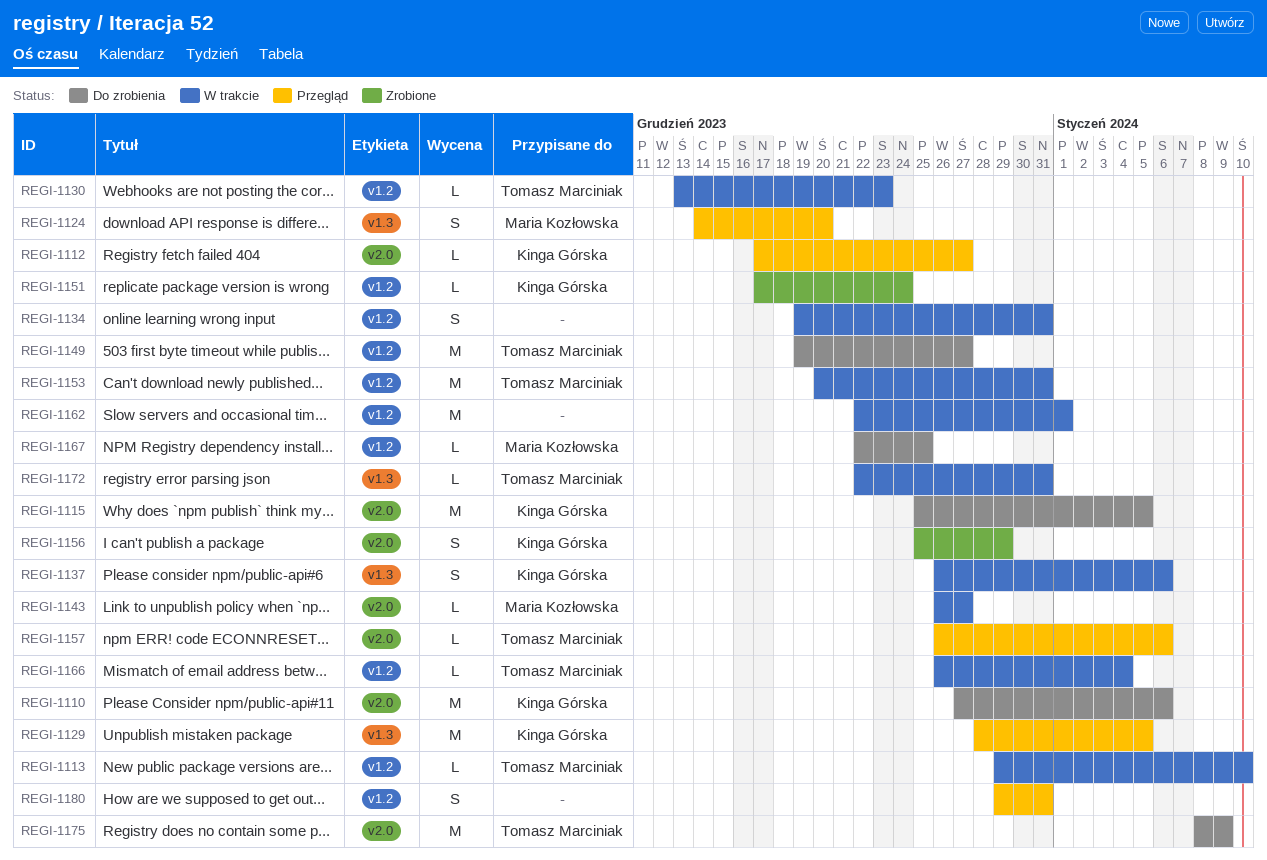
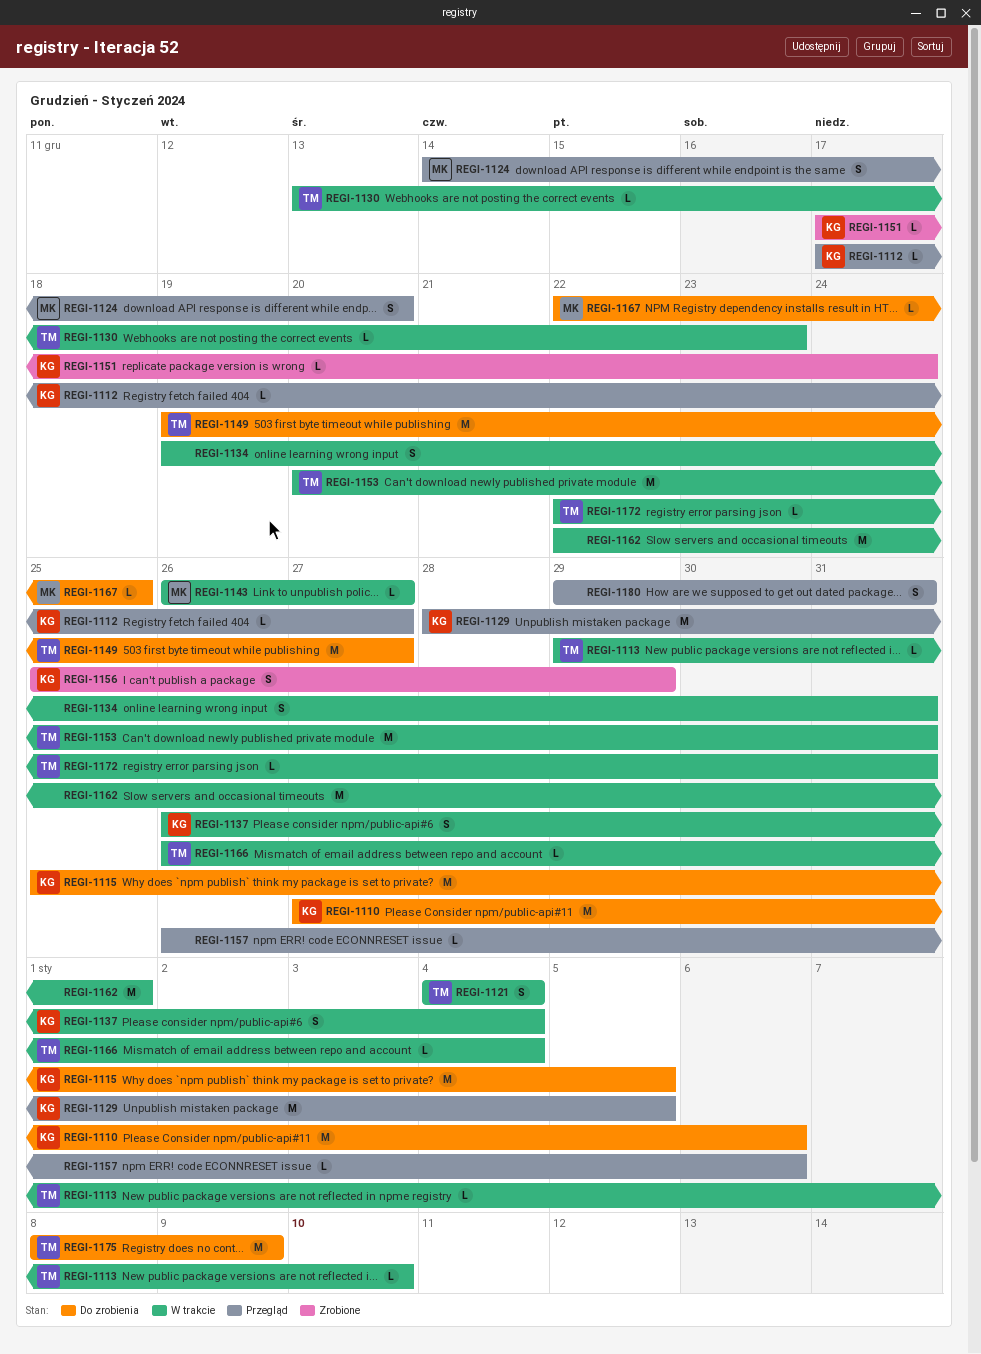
REGI-1121: none -> present
REGI-1137, due: Jan 6 -> Jan 4
REGI-1157, owner: Tomasz Marciniak -> none

